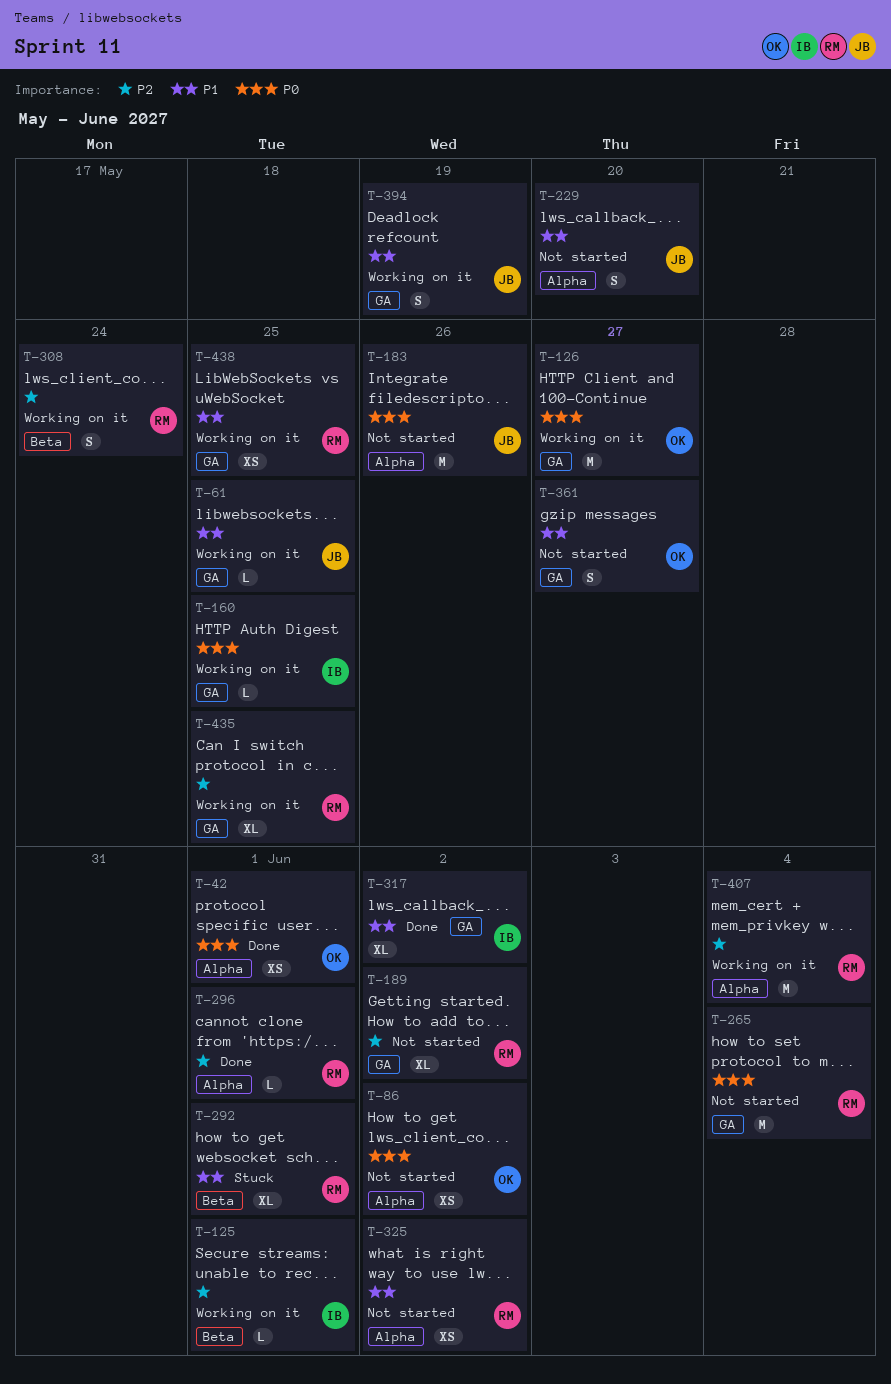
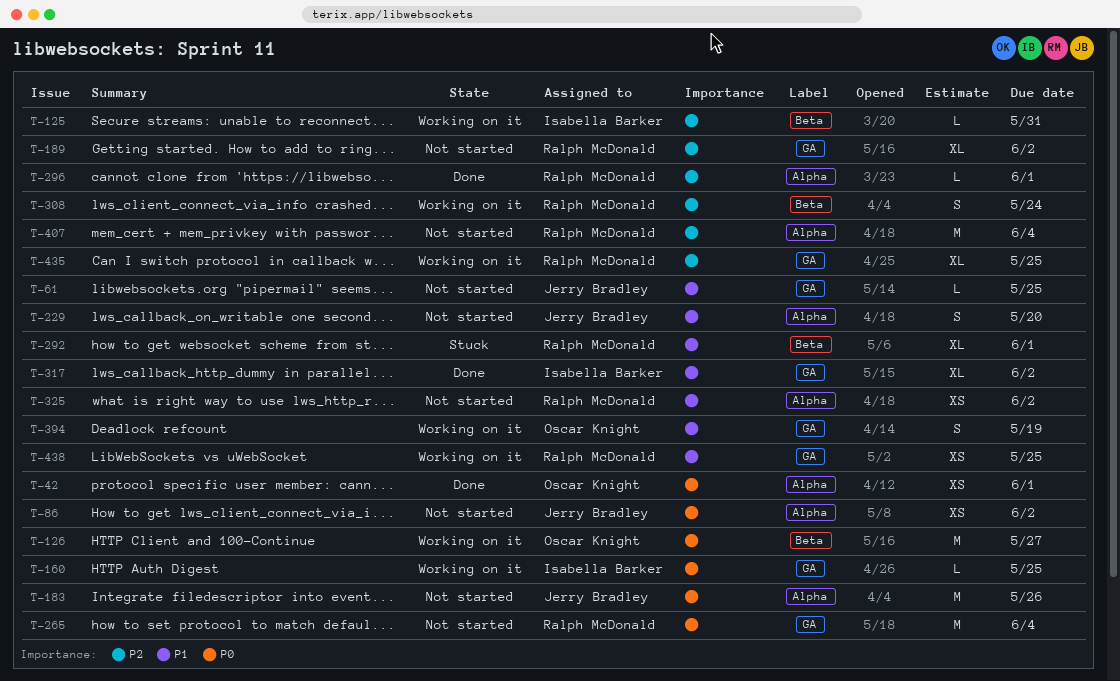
T-61, status: Working on it -> Not started
T-86, owner: Oscar Knight -> Jerry Bradley
T-125, due: Jun 1 -> May 31
T-126, label: GA -> Beta
T-361: present -> none
T-394, owner: Jerry Bradley -> Oscar Knight
T-407, status: Working on it -> Not started

